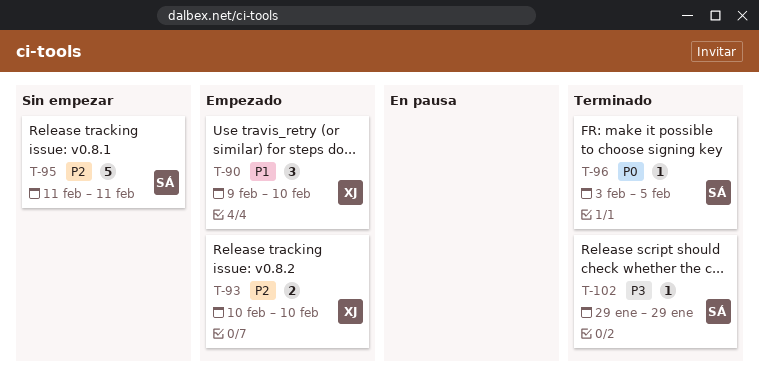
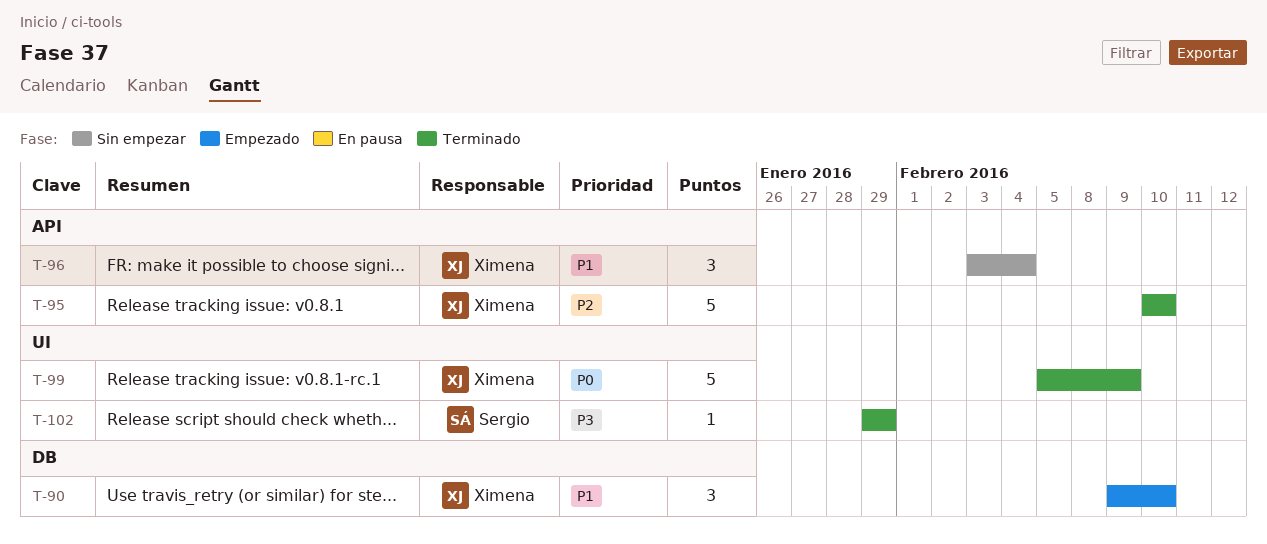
T-93: present -> none
T-95, status: Sin empezar -> Terminado
T-95, owner: Sergio -> Ximena
T-95, start: Feb 11 -> Feb 10
T-95, due: Feb 11 -> Feb 10
T-96, status: Terminado -> Sin empezar
T-96, owner: Sergio -> Ximena
T-96, priority: P0 -> P1
T-96, estimate: 1 -> 3
T-96, due: Feb 5 -> Feb 4
T-99: none -> present

